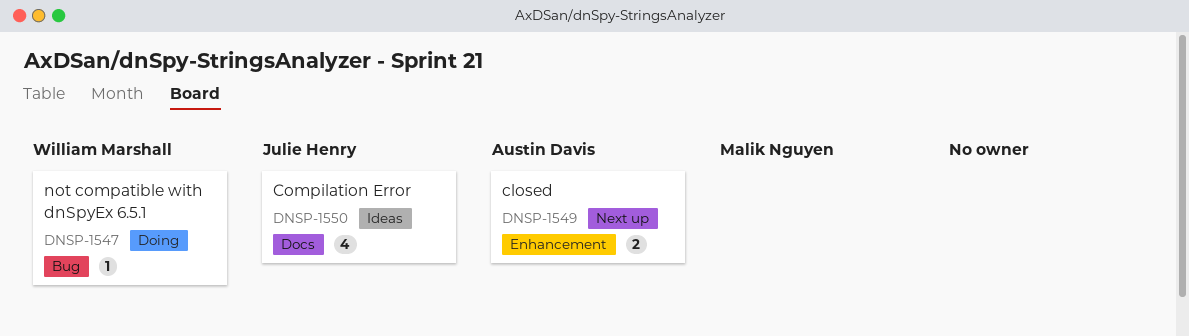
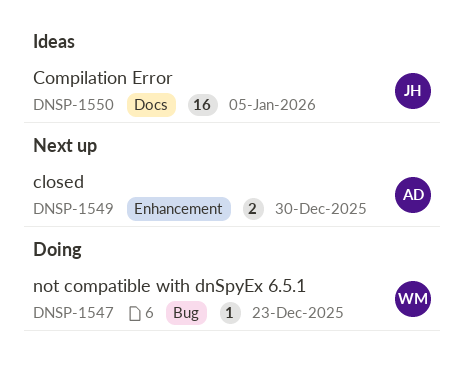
DNSP-1550, estimate: 4 -> 16

